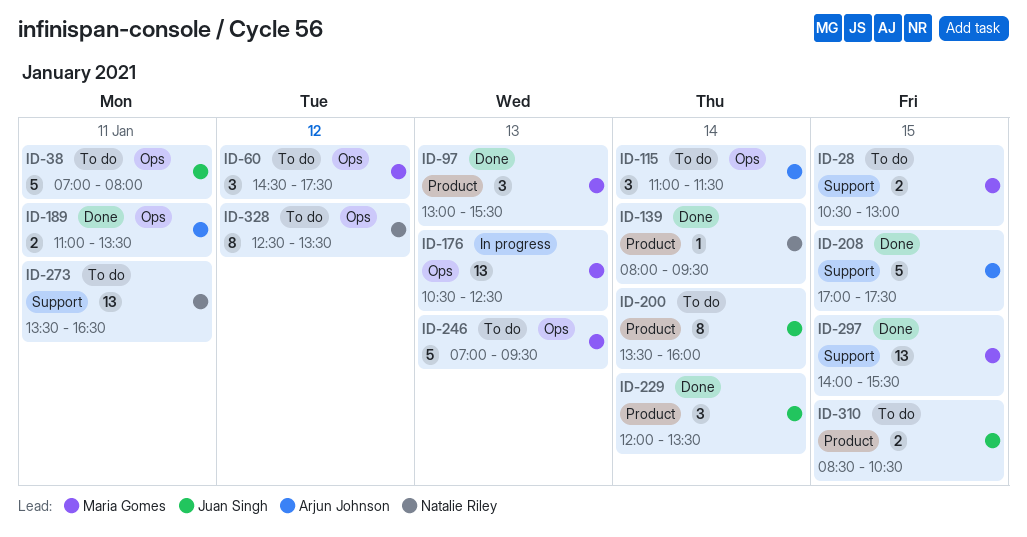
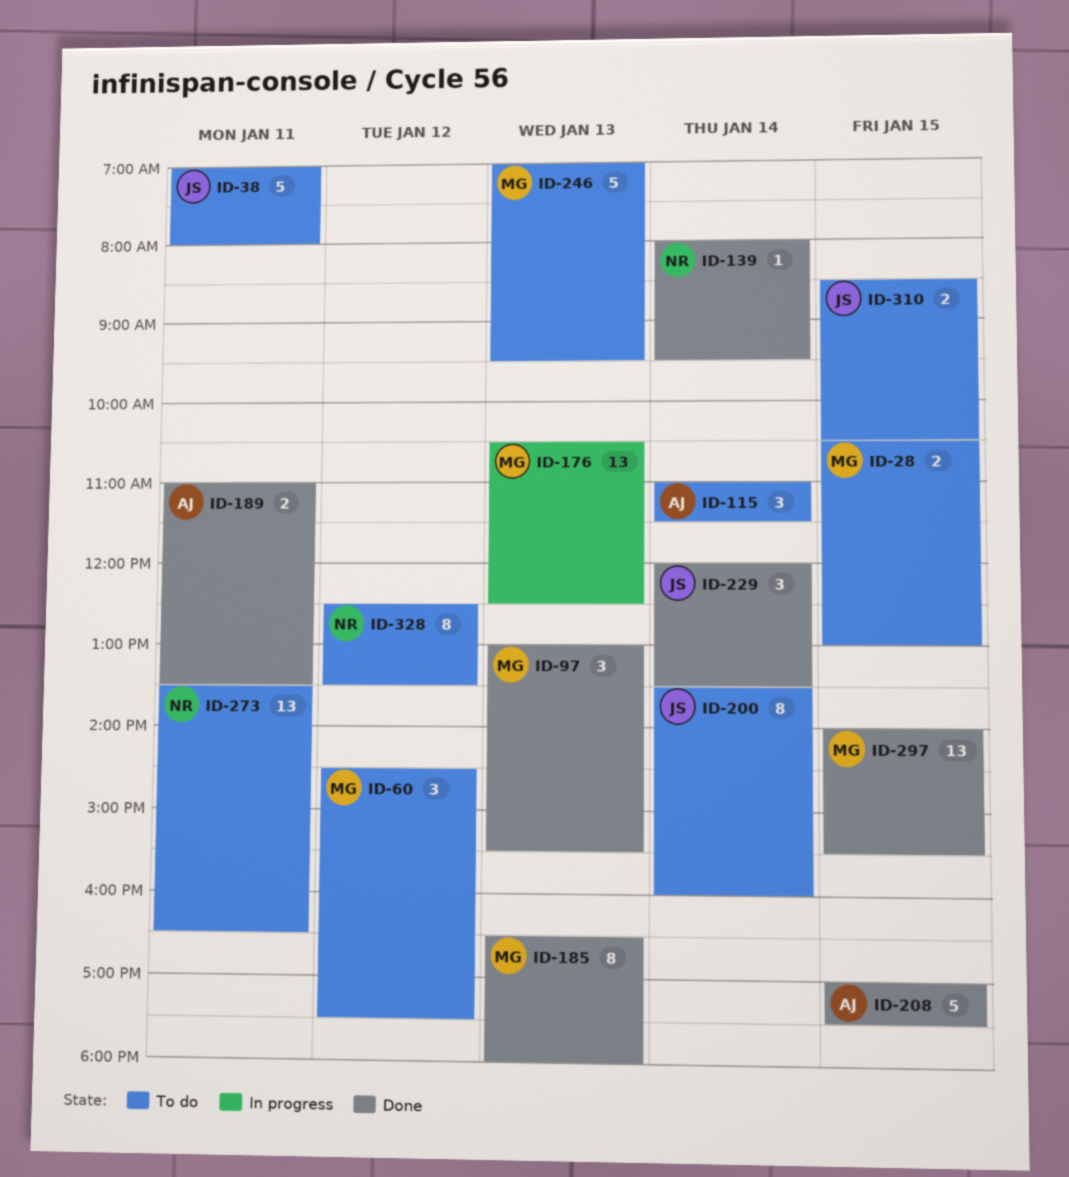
ID-185: none -> present

